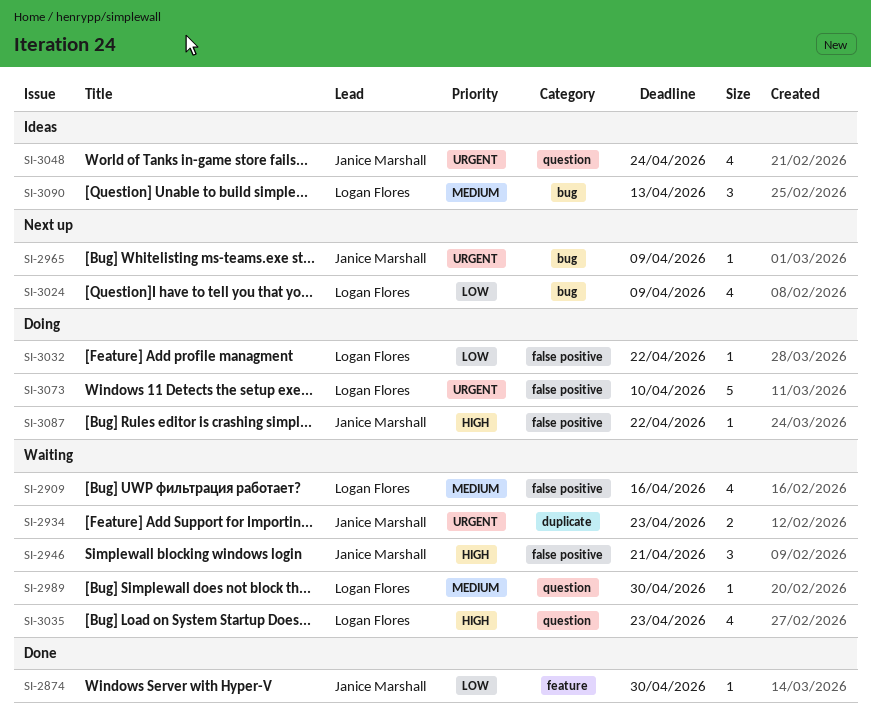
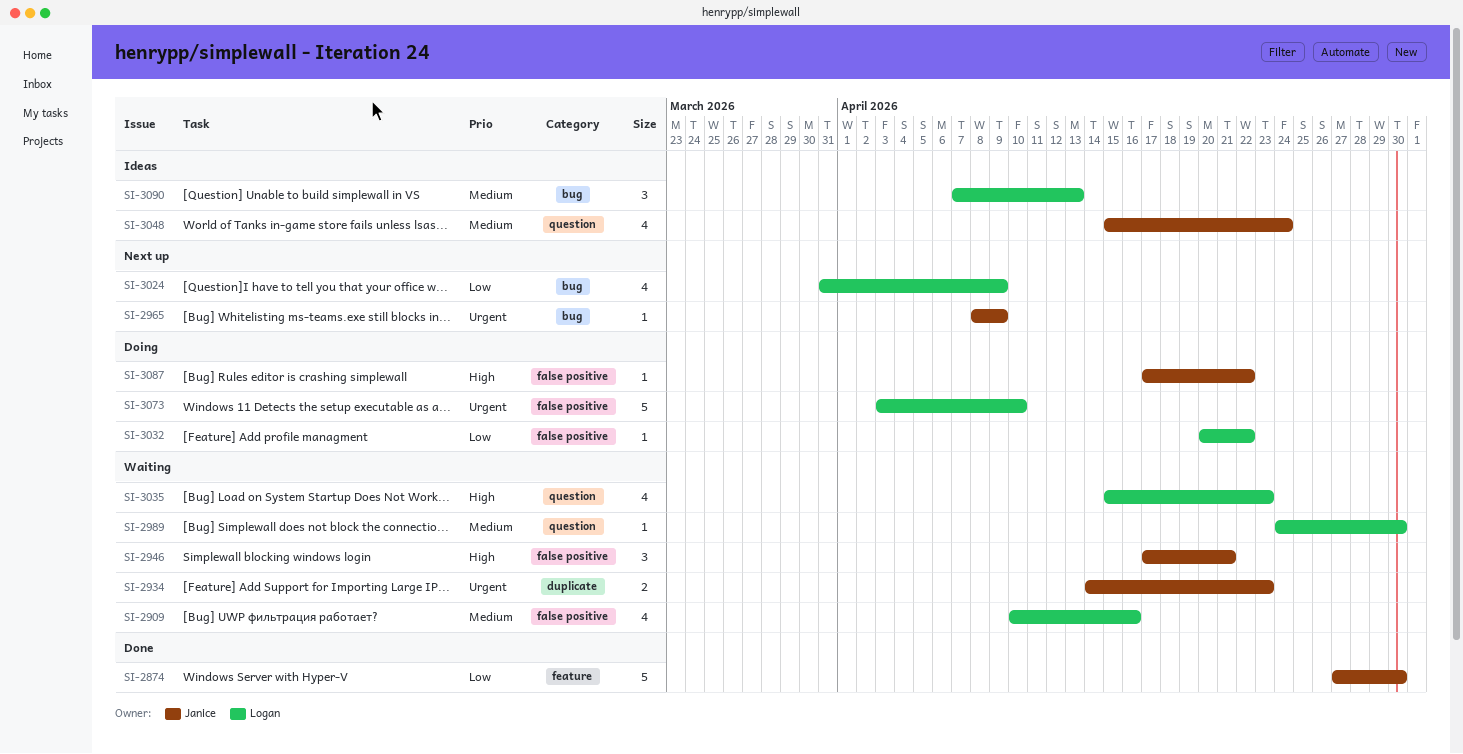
SI-2874, estimate: 1 -> 5
SI-3048, priority: Urgent -> Medium

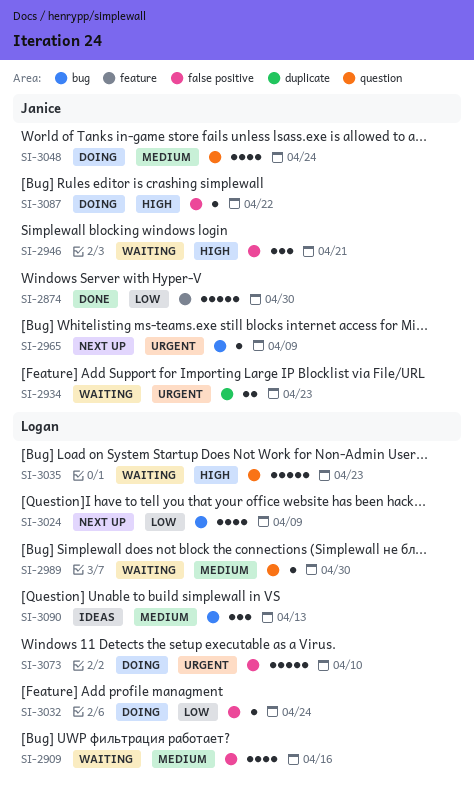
SI-3032, due: Apr 22 -> Apr 24
SI-3035, estimate: 4 -> 5
SI-3048, status: Ideas -> Doing

